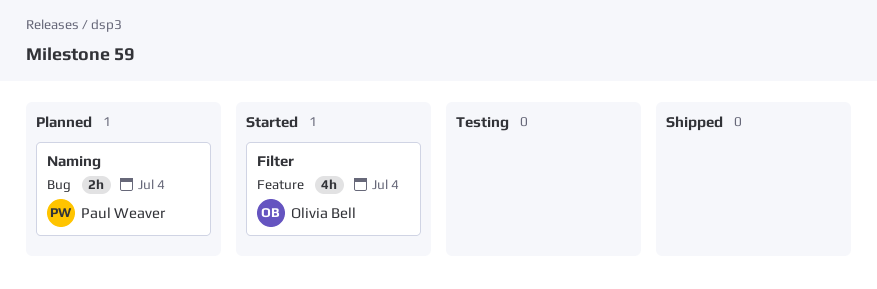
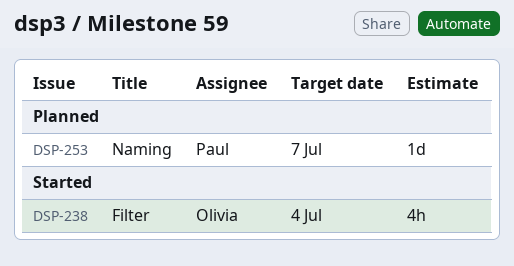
Naming, estimate: 2h -> 1d
Naming, due: Jul 4 -> Jul 7

